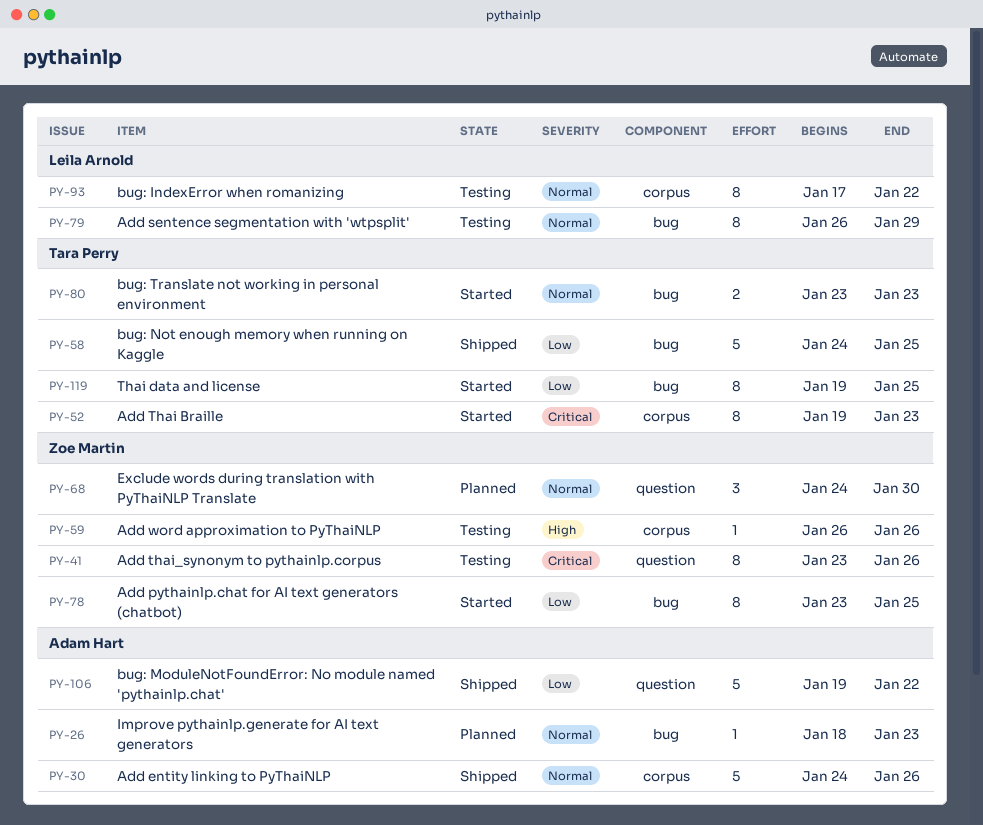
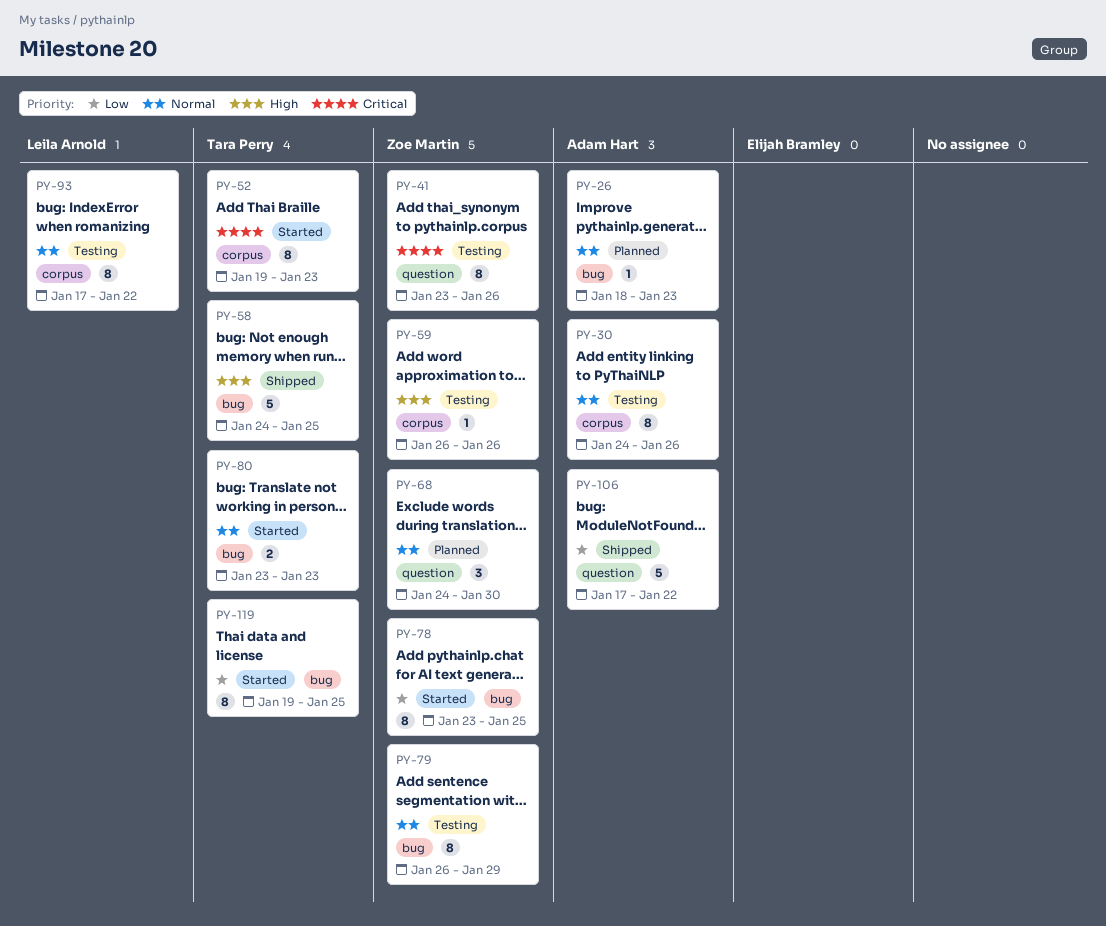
PY-30, status: Shipped -> Testing
PY-30, estimate: 5 -> 8
PY-58, priority: Low -> High
PY-79, owner: Leila Arnold -> Zoe Martin
PY-106, start: Jan 19 -> Jan 17

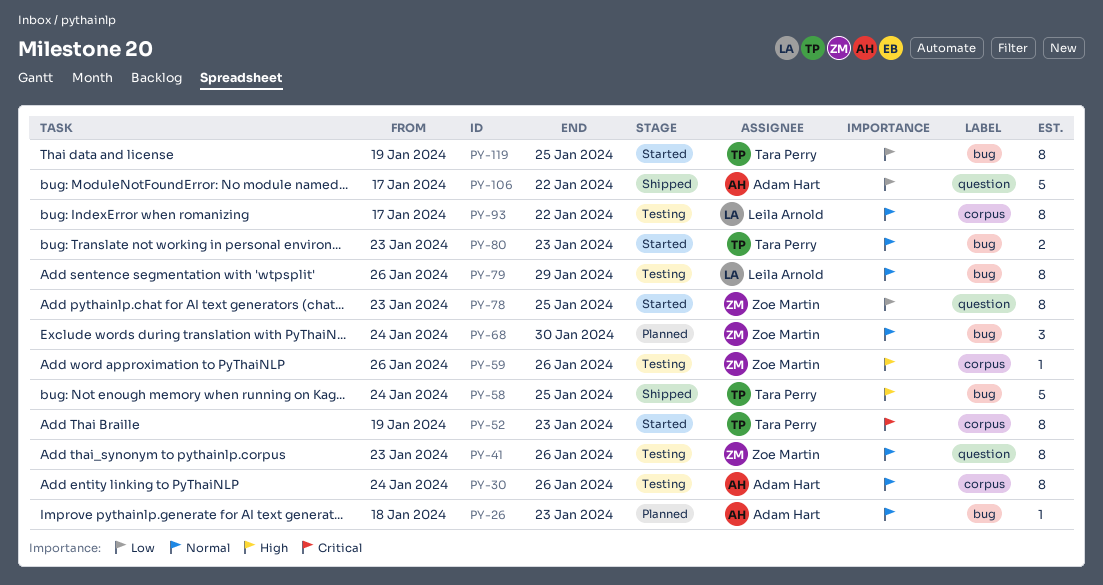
PY-41, priority: Critical -> Normal
PY-68, label: question -> bug
PY-78, label: bug -> question
PY-79, owner: Zoe Martin -> Leila Arnold

